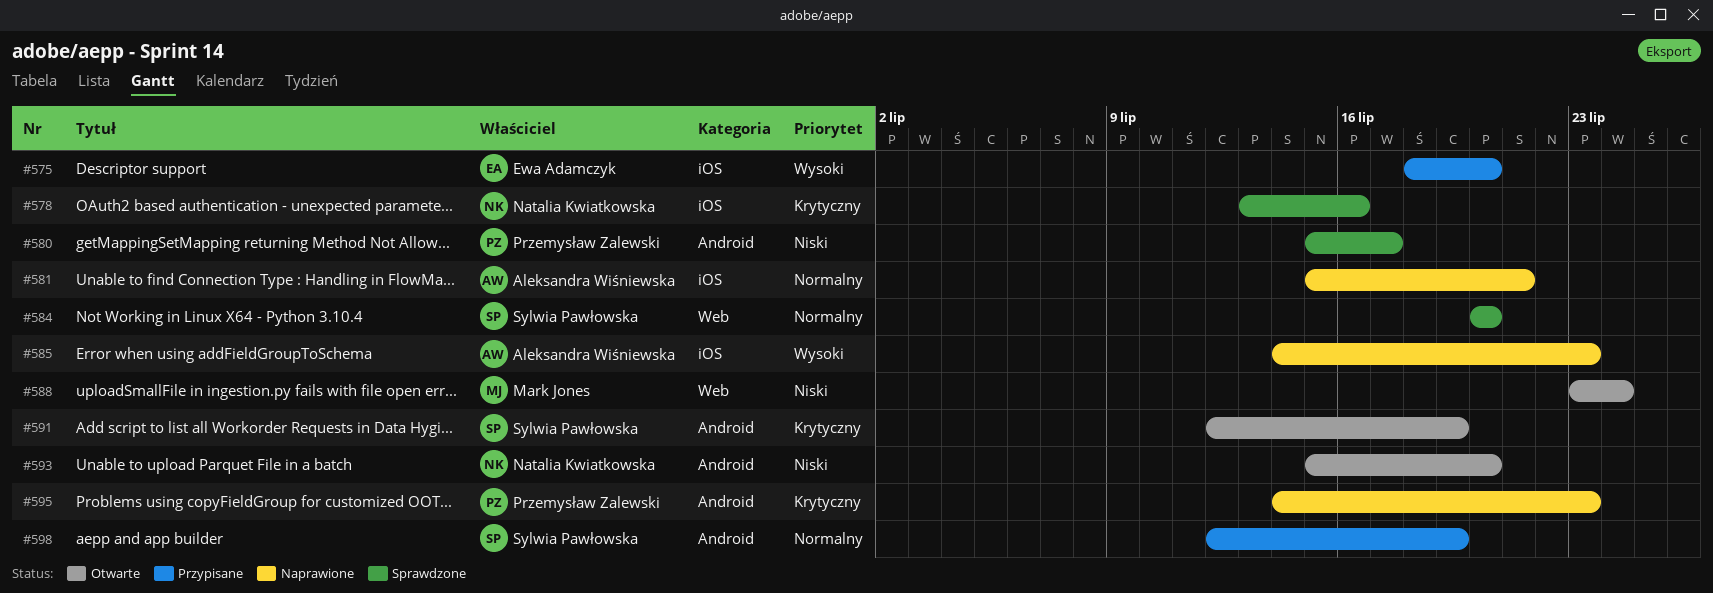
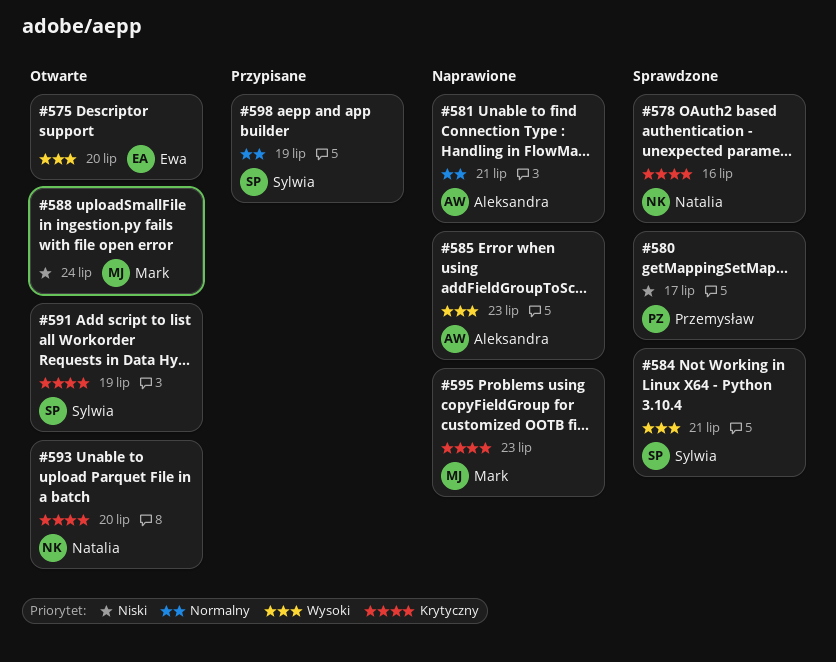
#575, status: Przypisane -> Otwarte
#584, priority: Normalny -> Wysoki
#584, due: Jul 20 -> Jul 21
#593, priority: Niski -> Krytyczny
#595, owner: Przemysław Zalewski -> Mark Jones

